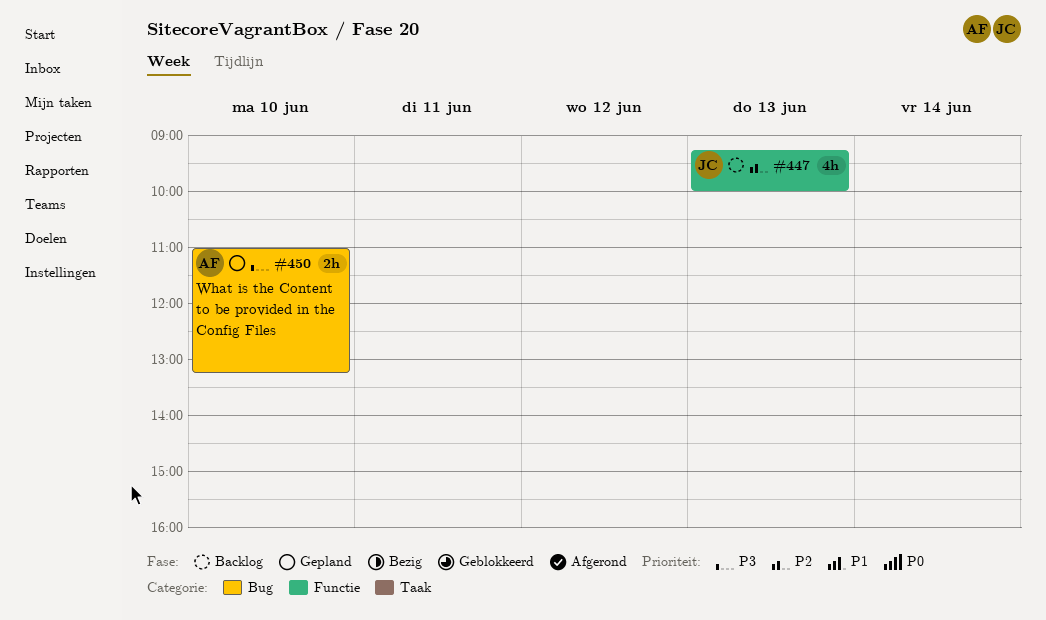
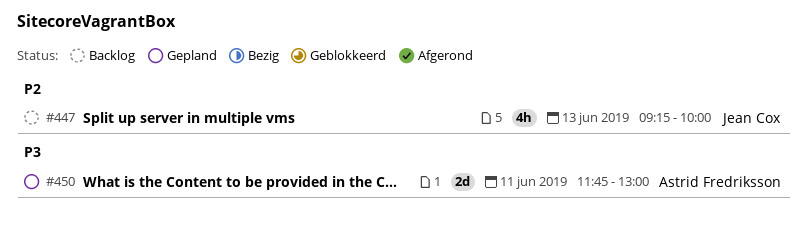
#450, estimate: 2h -> 2d
#450, day: Jun 10 -> Jun 11
#450, begins: 11:00 -> 11:45
#450, ends: 13:15 -> 13:00

